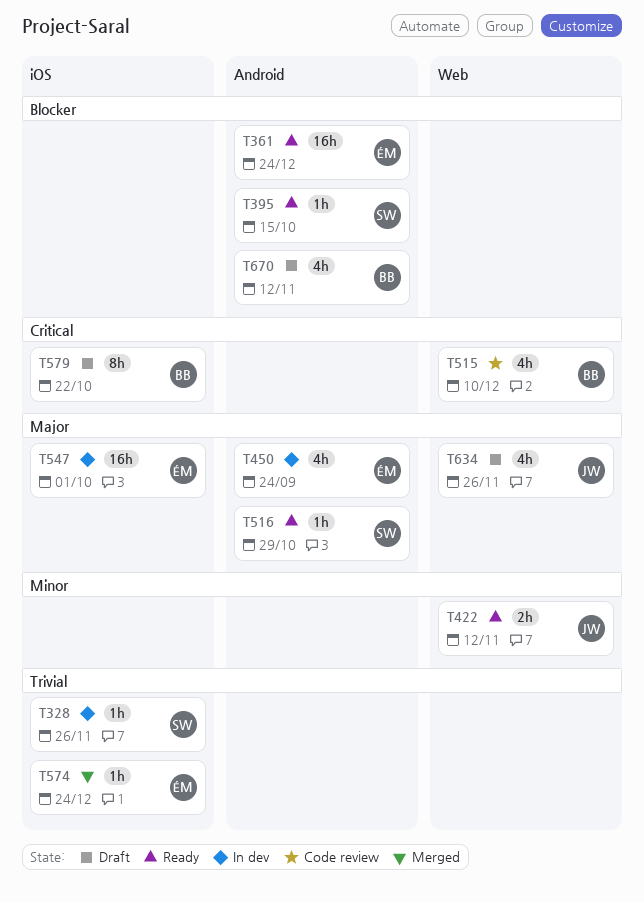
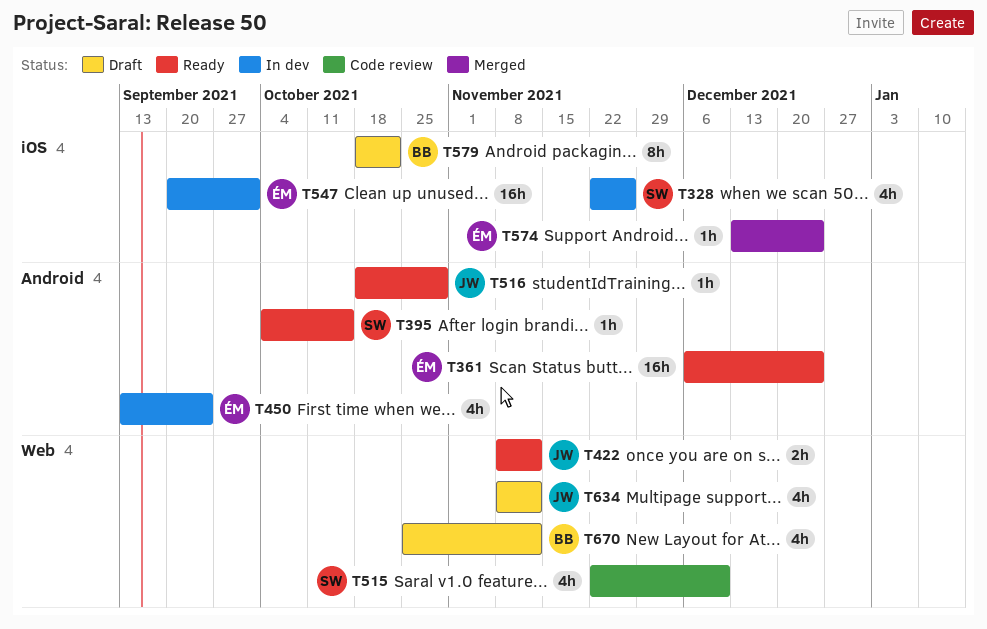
T328, estimate: 1h -> 4h
T515, owner: BB -> SW
T516, owner: SW -> JW
T634, due: Nov 26 -> Nov 12
T670, label: Android -> Web

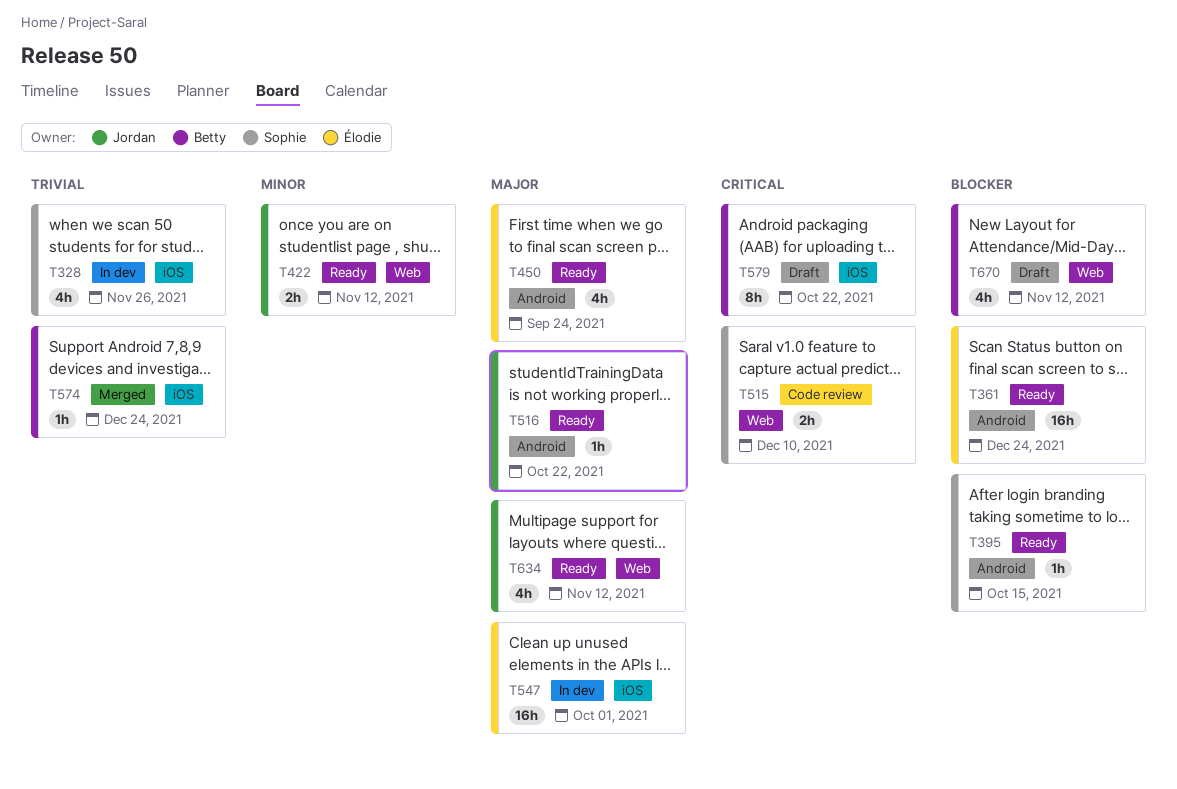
T450, status: In dev -> Ready
T515, estimate: 4h -> 2h
T516, due: Oct 29 -> Oct 22
T574, owner: Élodie -> Betty
T634, status: Draft -> Ready

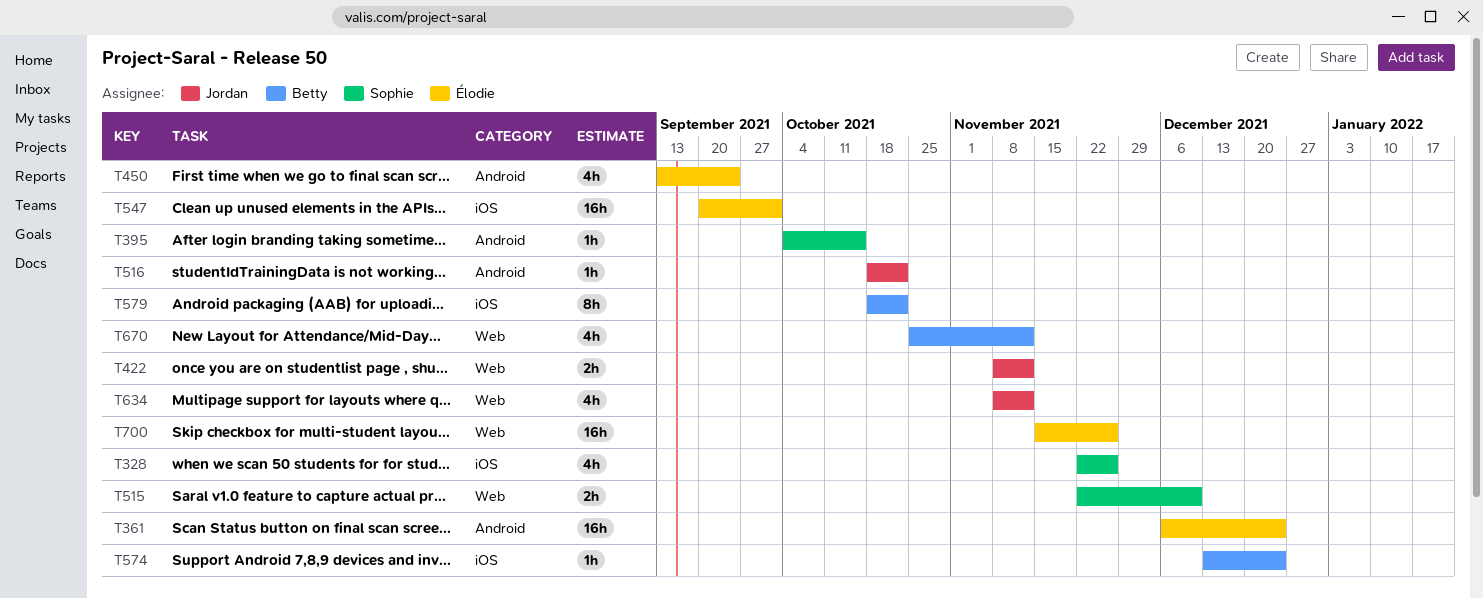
T700: none -> present

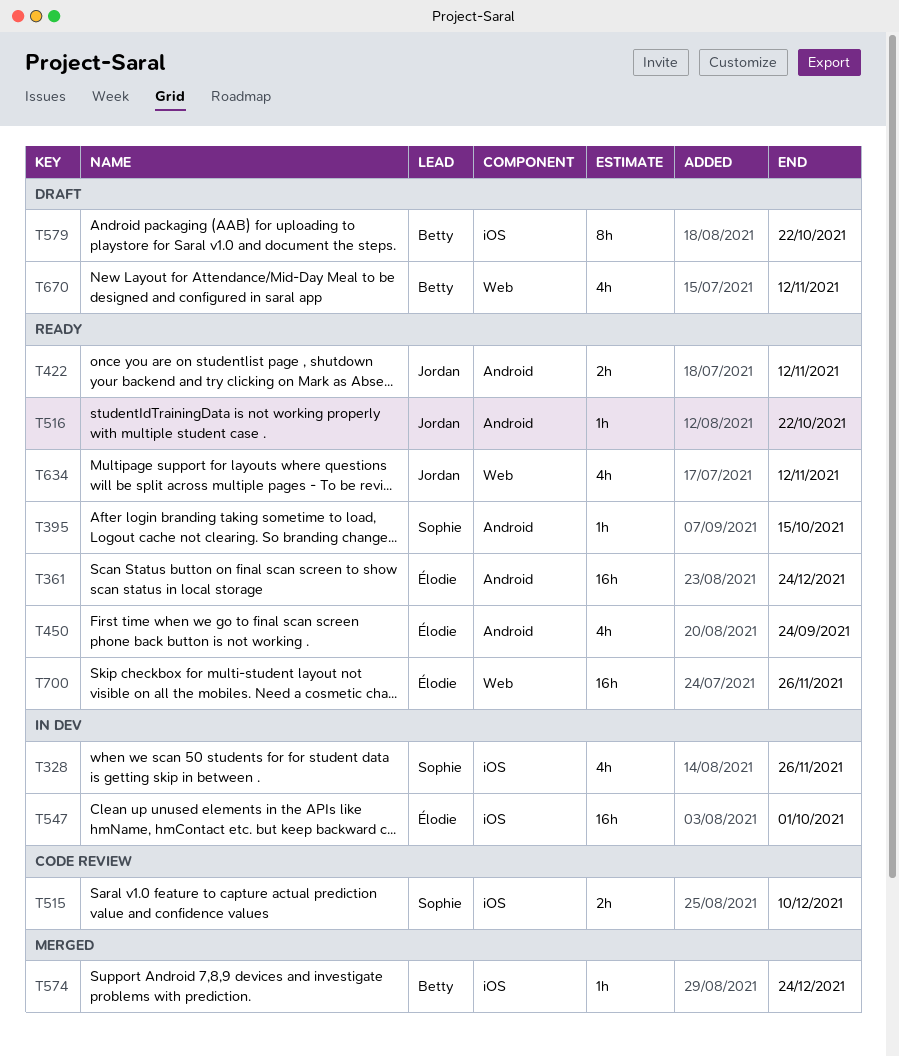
T422, label: Web -> Android
T515, label: Web -> iOS

